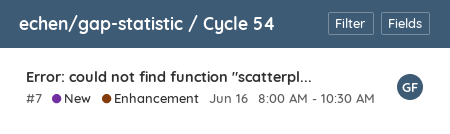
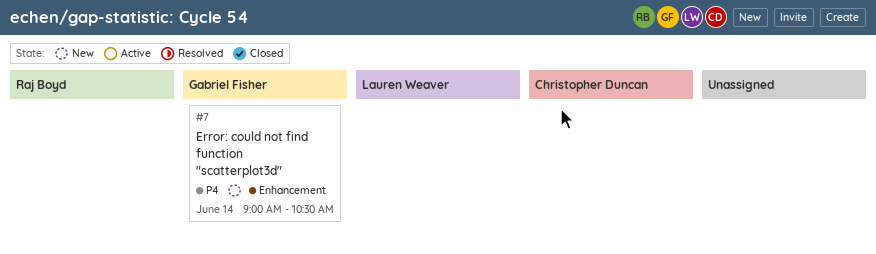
#7, day: Jun 16 -> Jun 14
#7, begins: 08:00 -> 09:00

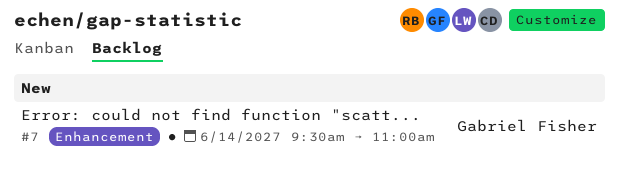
#7, begins: 09:00 -> 09:30
#7, ends: 10:30 -> 11:00

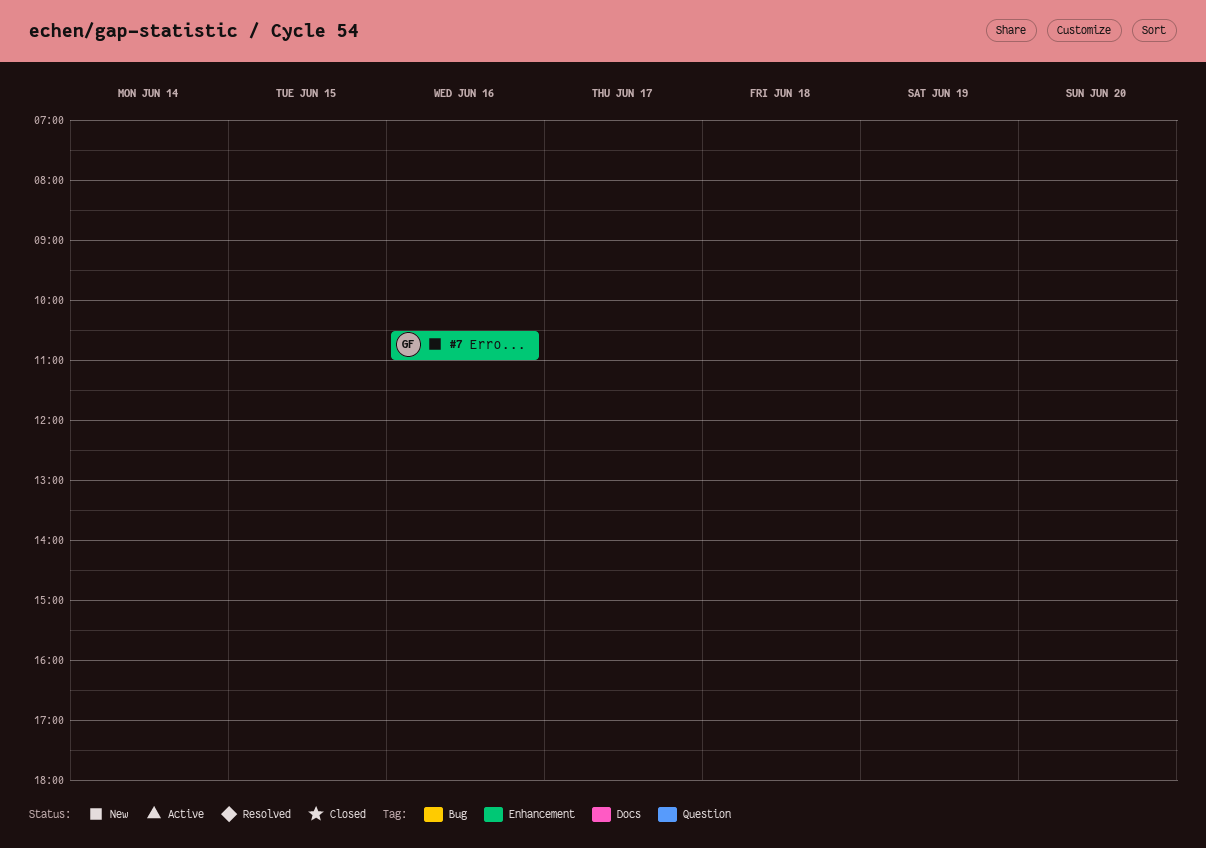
#7, day: Jun 14 -> Jun 16
#7, begins: 09:30 -> 10:30

